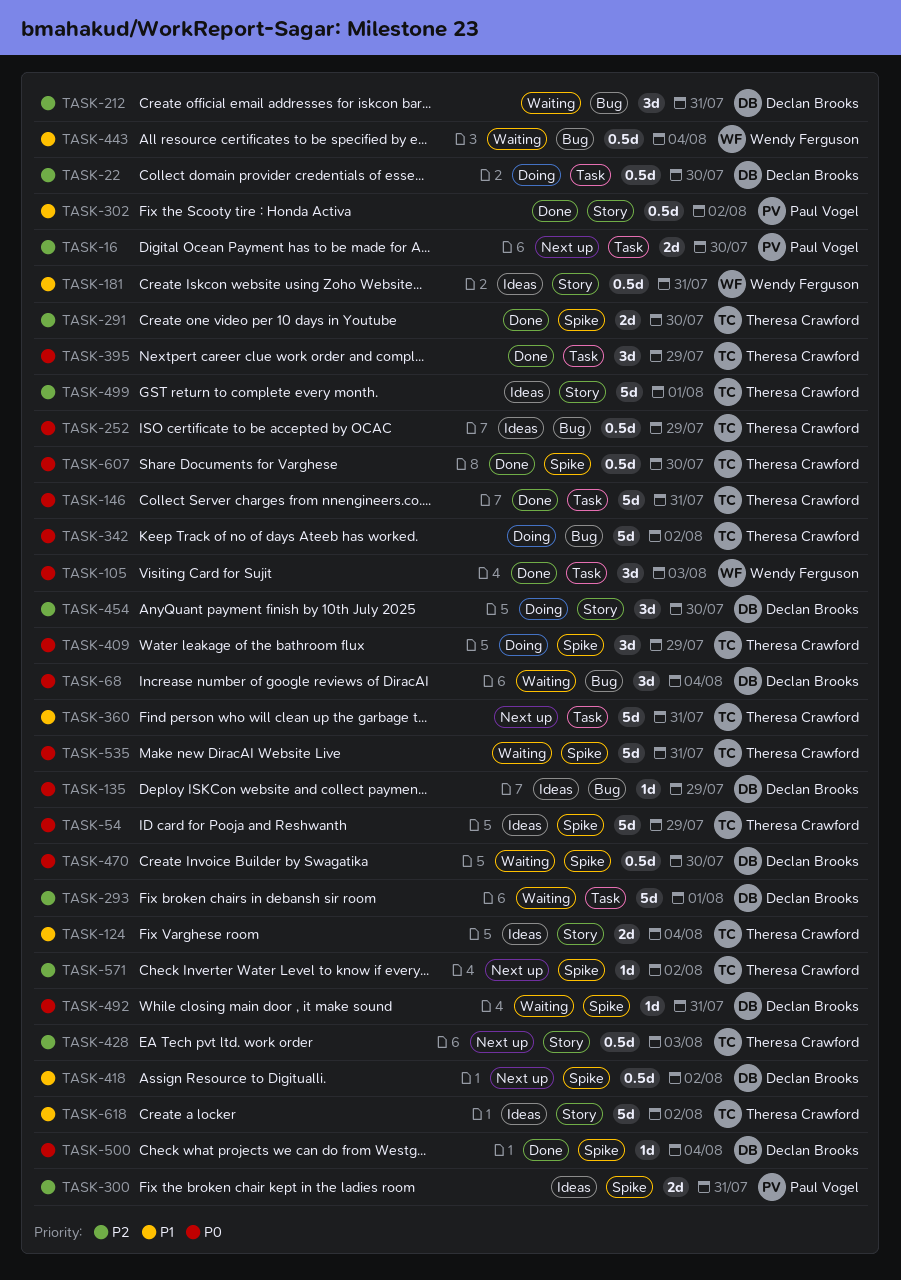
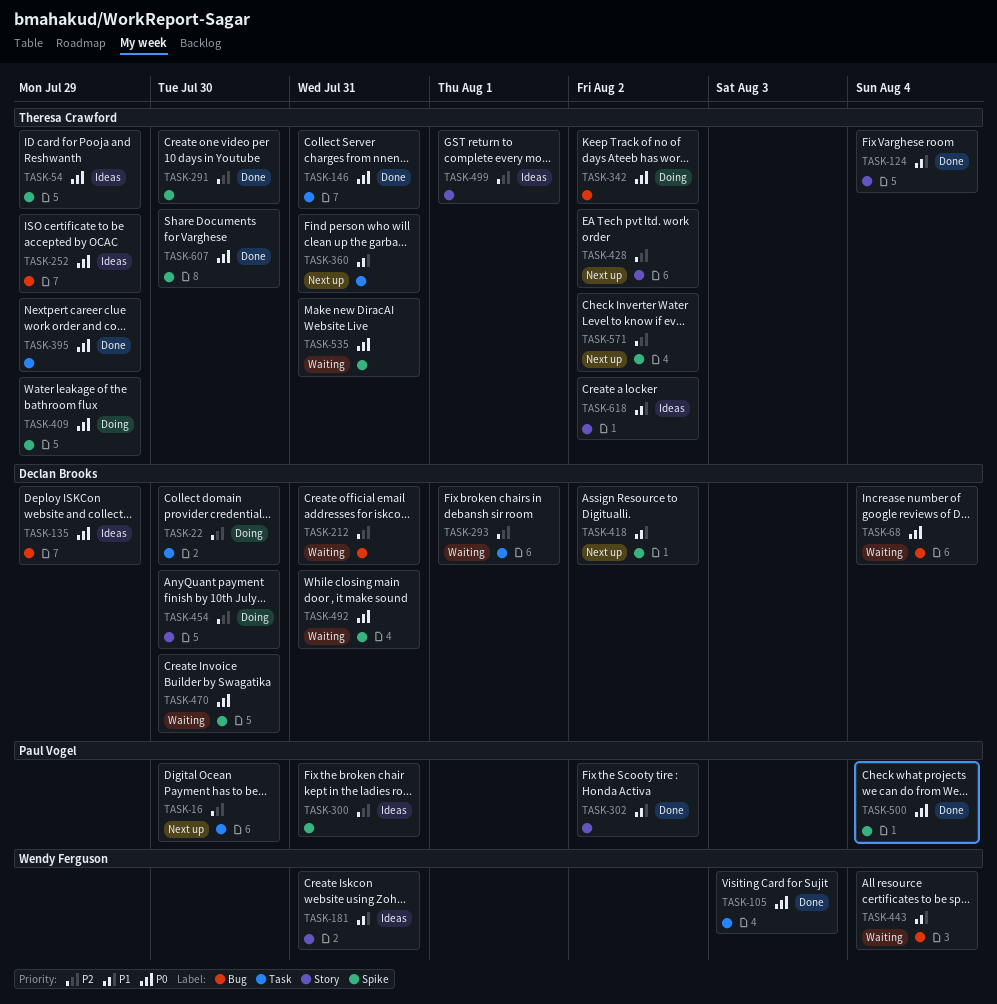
TASK-124, status: Ideas -> Done
TASK-428, due: Aug 3 -> Aug 2
TASK-500, owner: Declan Brooks -> Paul Vogel

